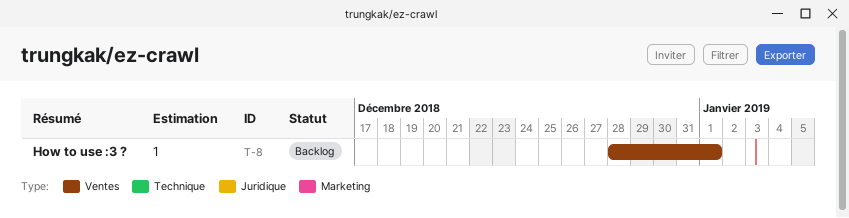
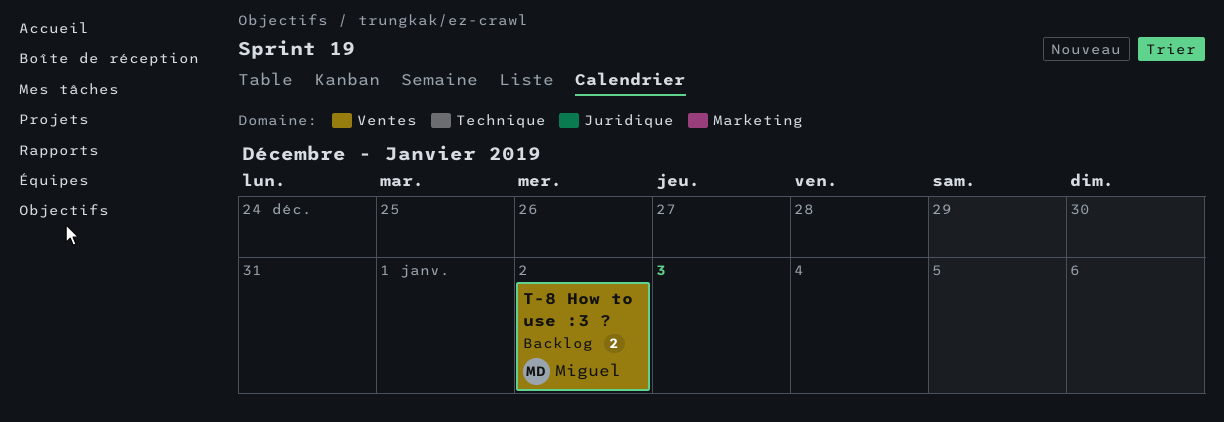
T-8, estimate: 1 -> 2
T-8, due: Jan 1 -> Jan 2

